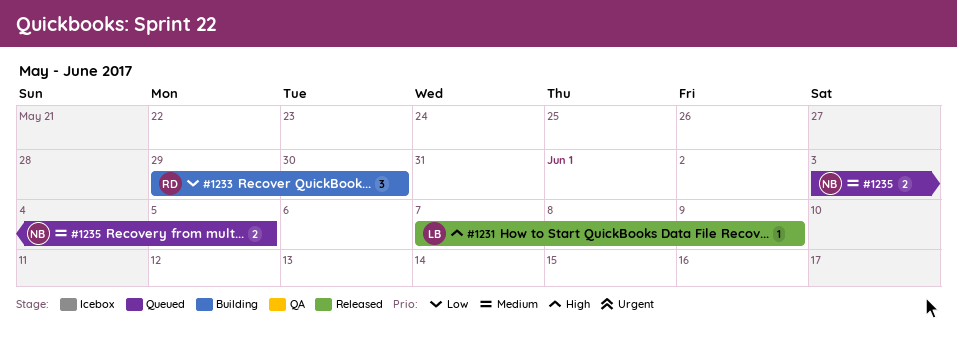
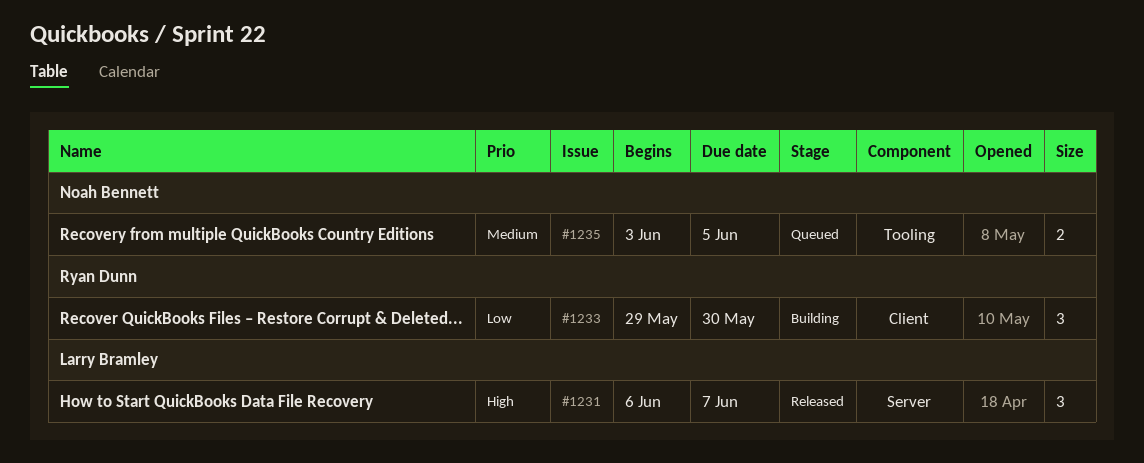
#1231, estimate: 1 -> 3
#1231, start: Jun 7 -> Jun 6
#1231, due: Jun 9 -> Jun 7

